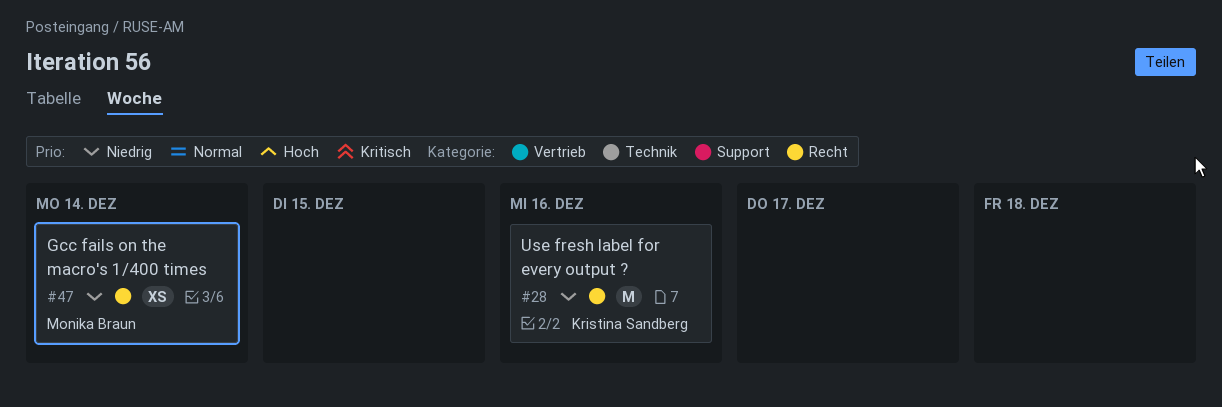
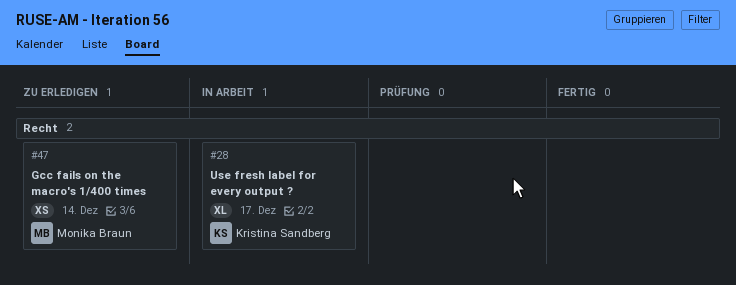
#28, estimate: M -> XL
#28, due: Dec 16 -> Dec 17

